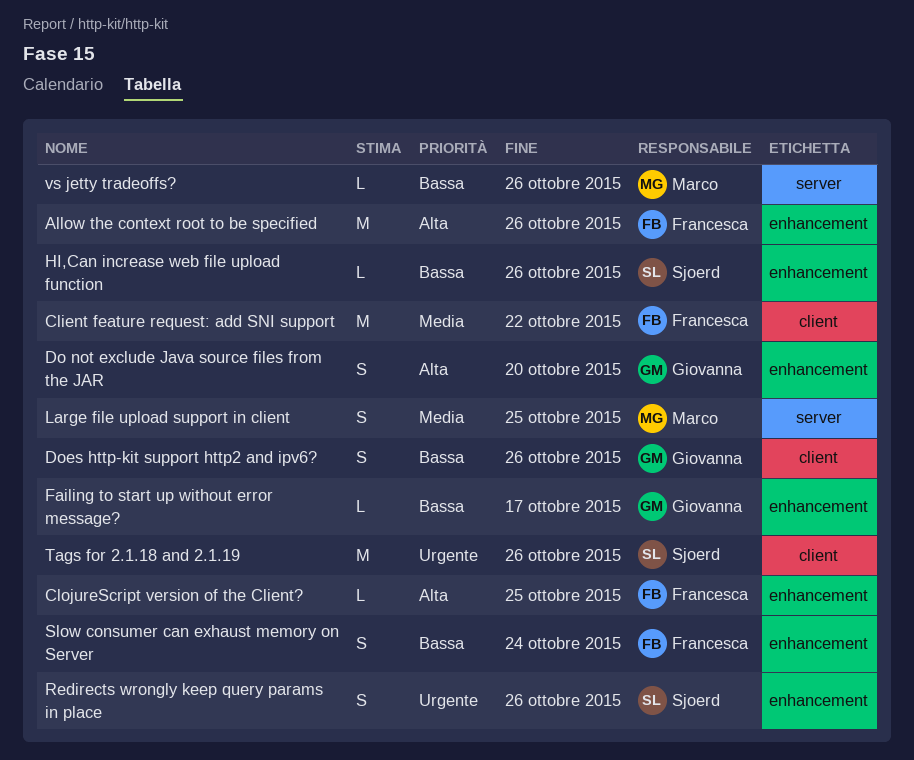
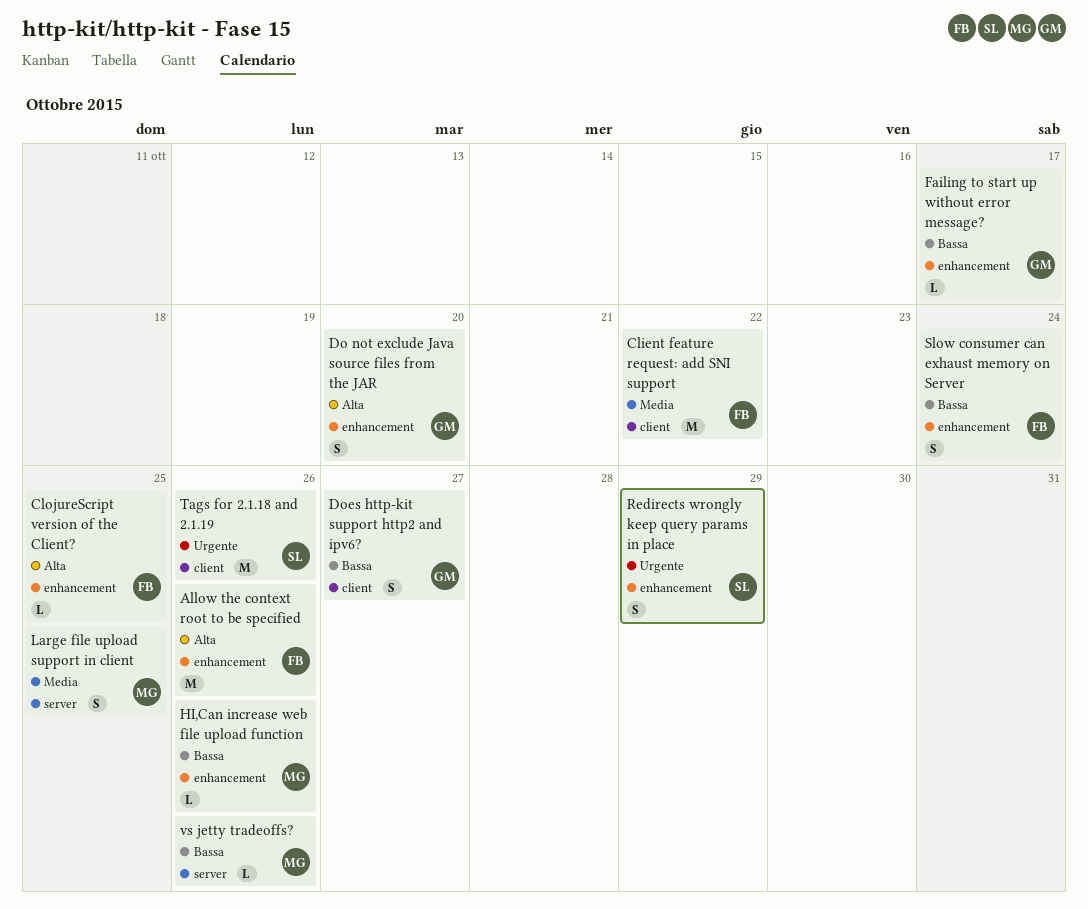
Does http-kit support http2 and ipv6?, due: Oct 26 -> Oct 27
HI,Can increase web file upload function, owner: Sjoerd -> Marco
Redirects wrongly keep query params in place, due: Oct 26 -> Oct 29

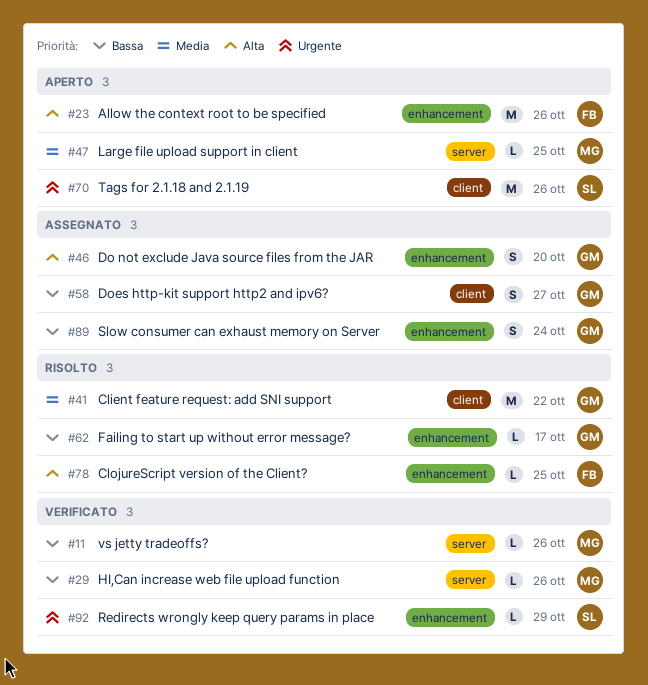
Client feature request: add SNI support, owner: FB -> GM
HI,Can increase web file upload function, label: enhancement -> server
Large file upload support in client, estimate: S -> L
Redirects wrongly keep query params in place, estimate: S -> L
Slow consumer can exhaust memory on Server, owner: FB -> GM

